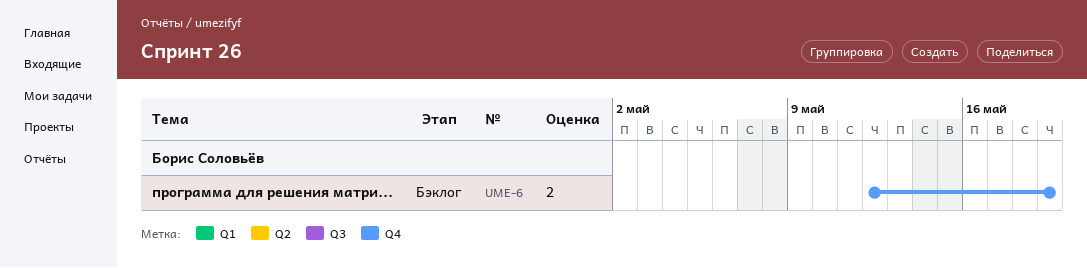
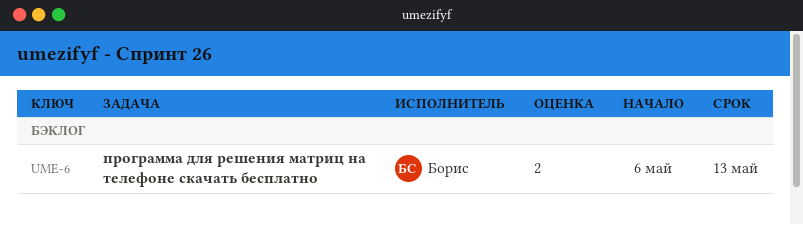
UME-6, start: May 12 -> May 6
UME-6, due: May 19 -> May 13

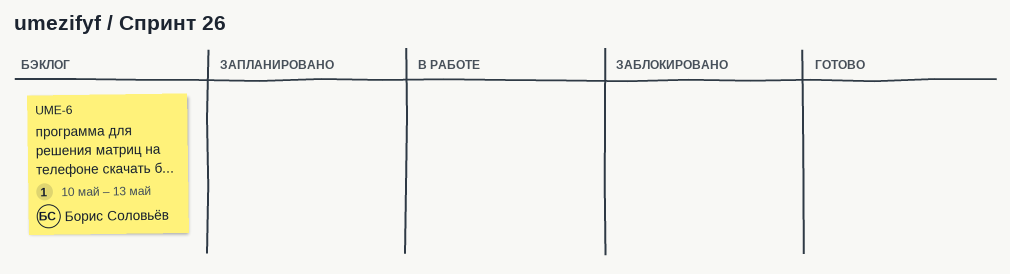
UME-6, estimate: 2 -> 1
UME-6, start: May 6 -> May 10

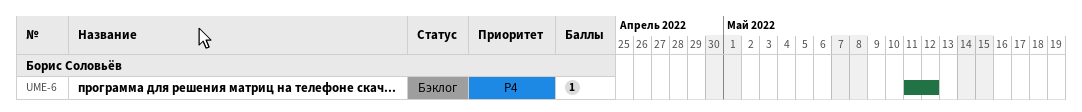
UME-6, start: May 10 -> May 11
UME-6, due: May 13 -> May 12

